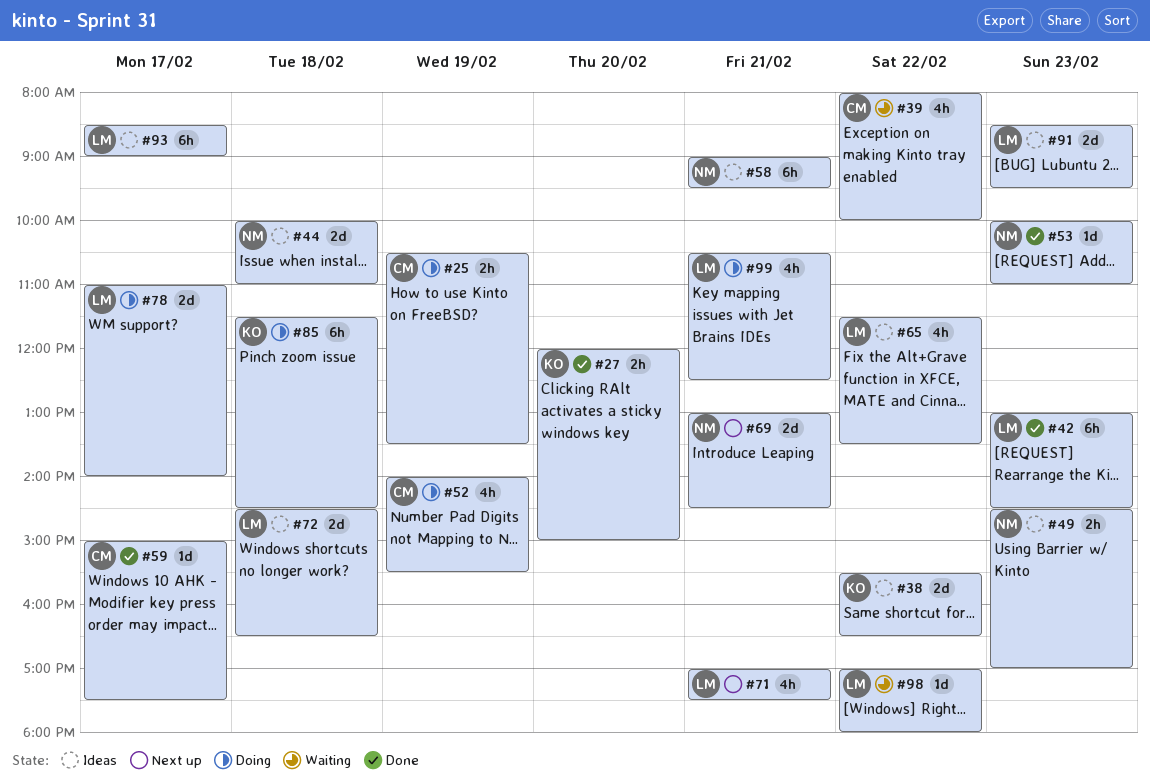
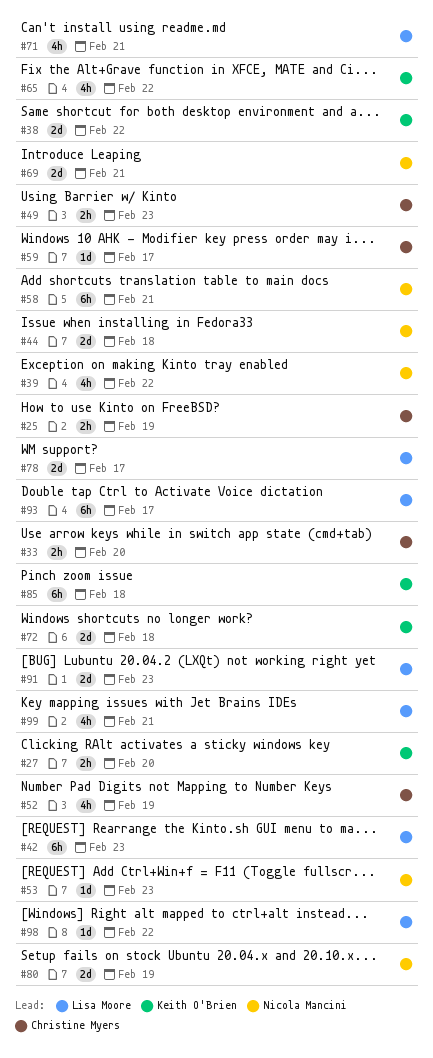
#33: none -> present
#39, owner: Christine Myers -> Nicola Mancini
#49, owner: Nicola Mancini -> Christine Myers
#65, owner: Lisa Moore -> Keith O'Brien
#72, owner: Lisa Moore -> Keith O'Brien
#80: none -> present

